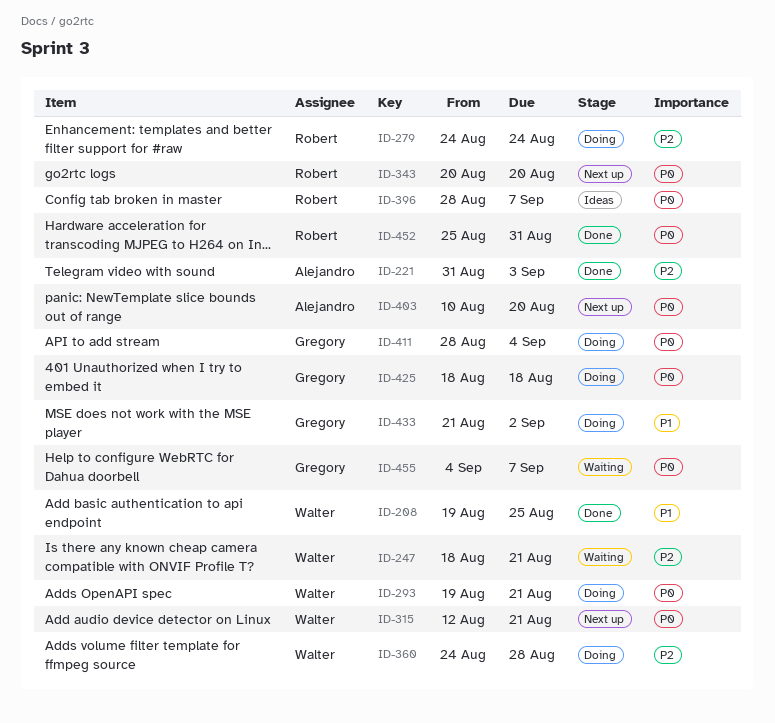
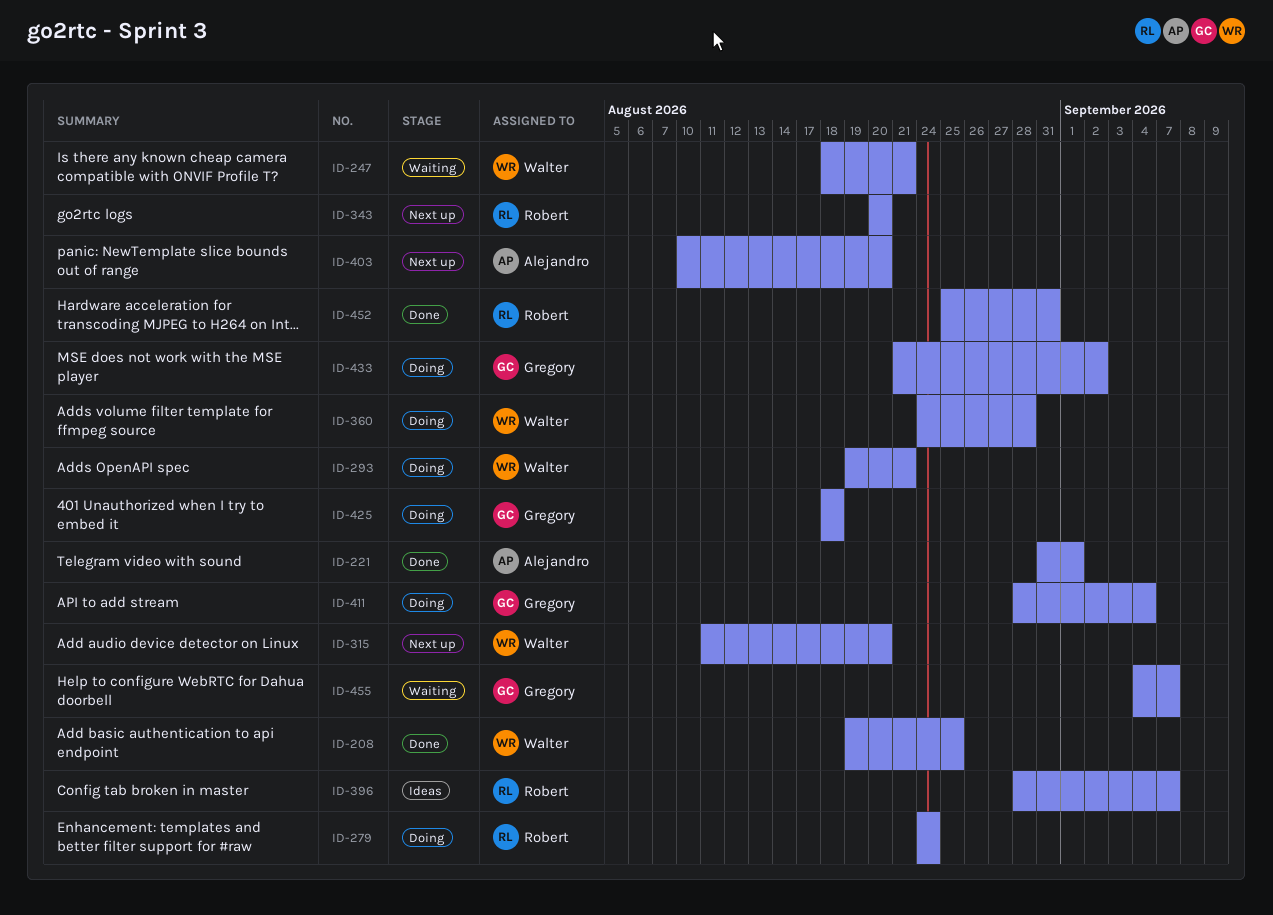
ID-221, due: Sep 3 -> Sep 1
ID-315, start: Aug 12 -> Aug 11
ID-315, due: Aug 21 -> Aug 20

